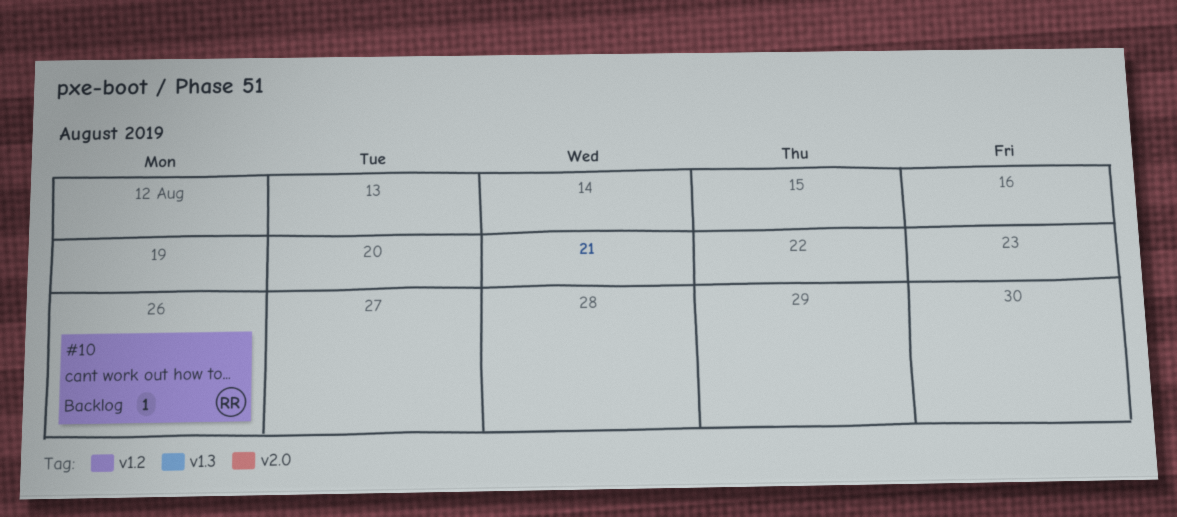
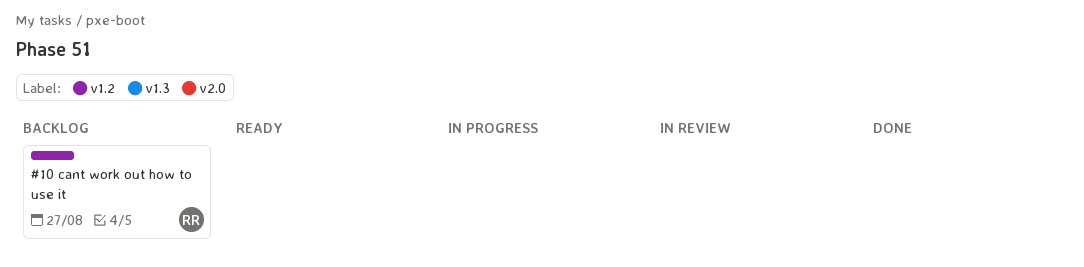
#10, due: Aug 26 -> Aug 27

